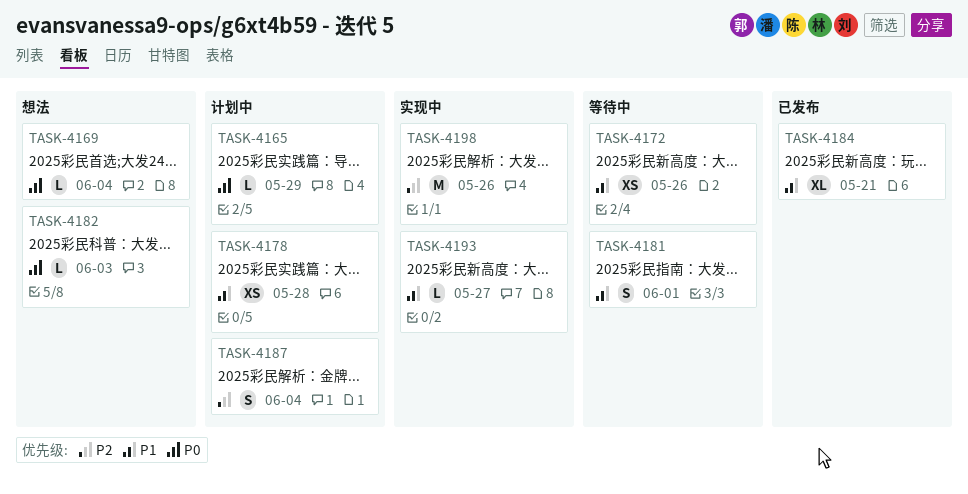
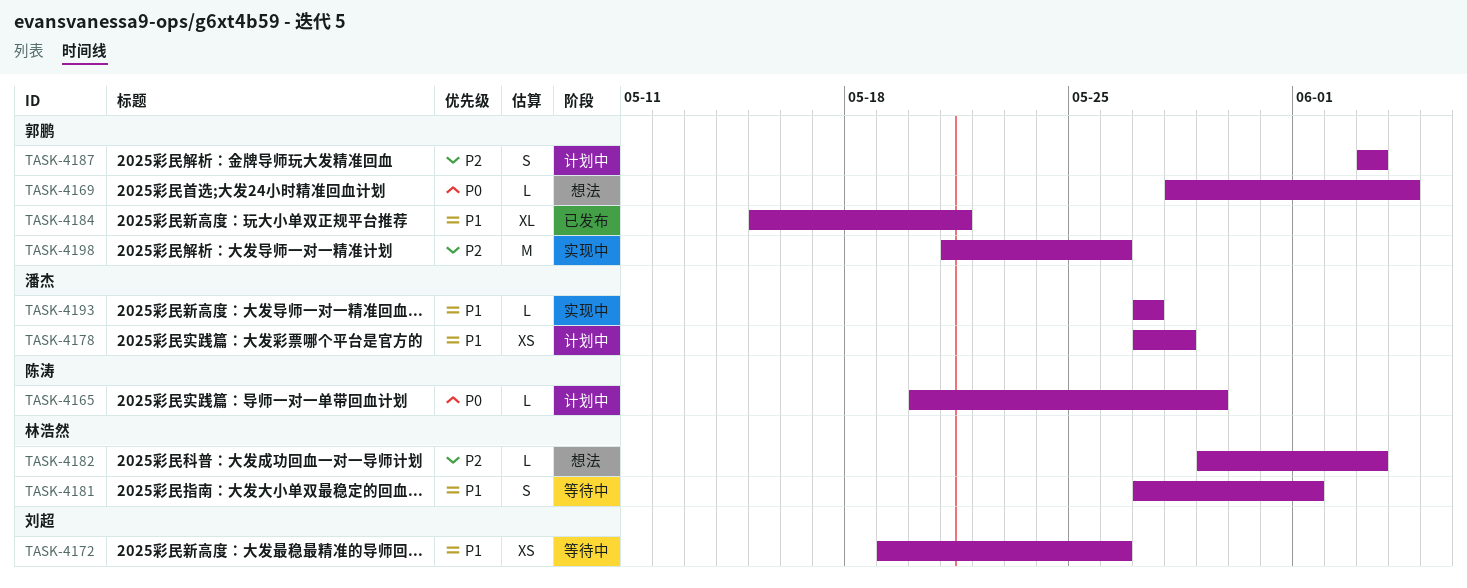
TASK-4182, priority: P0 -> P2
TASK-4187, due: Jun 4 -> Jun 3

